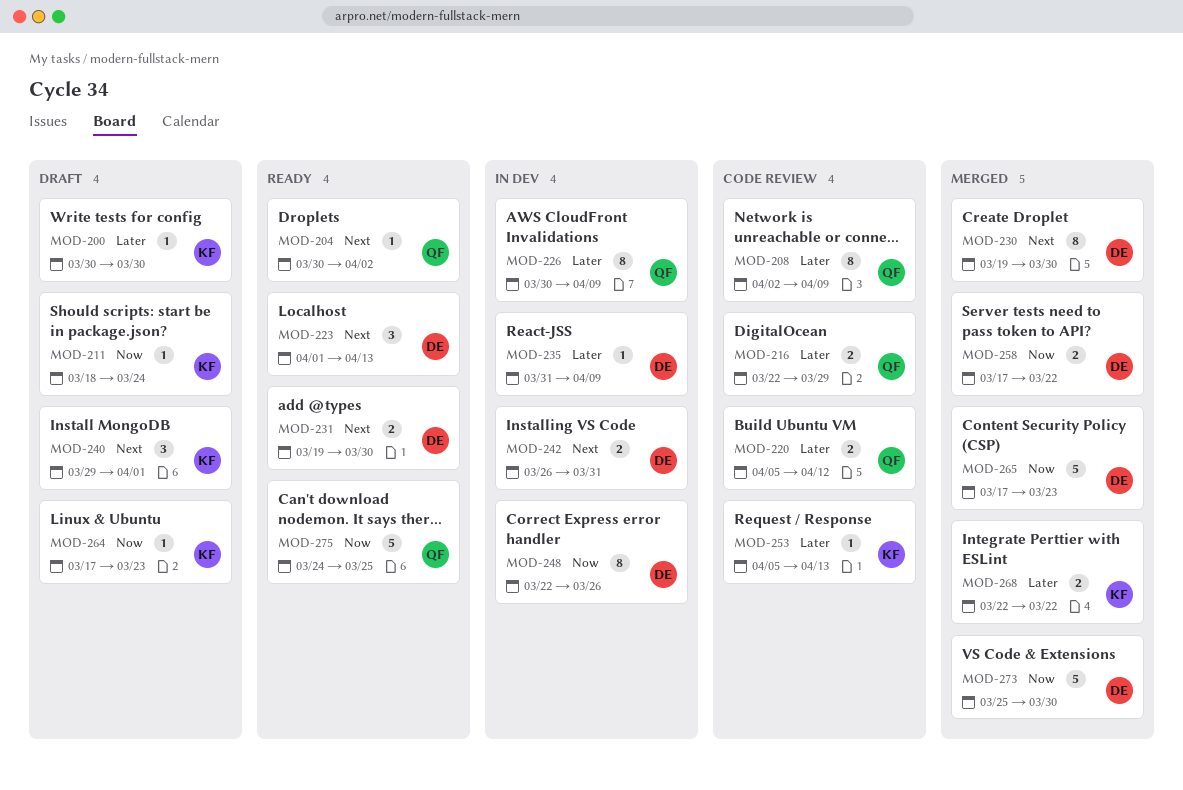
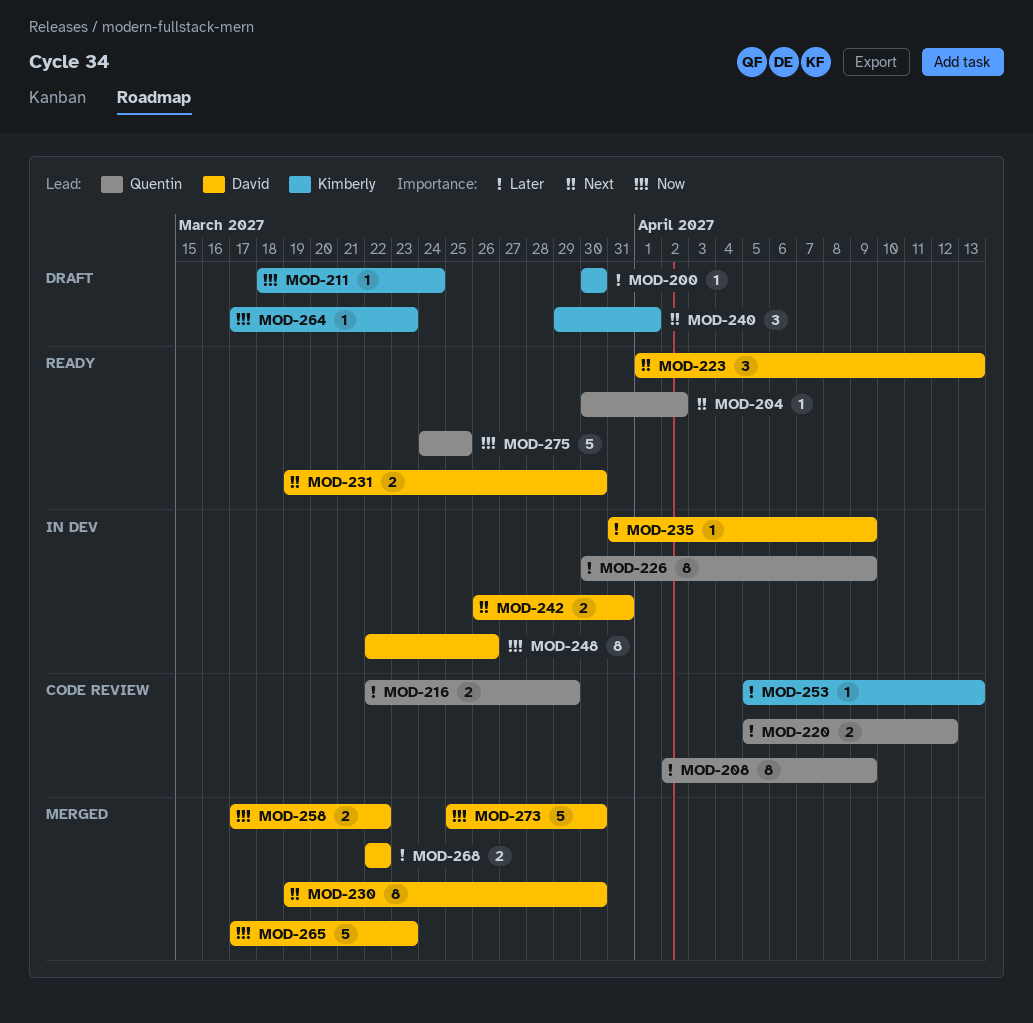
MOD-268, owner: Kimberly -> David

